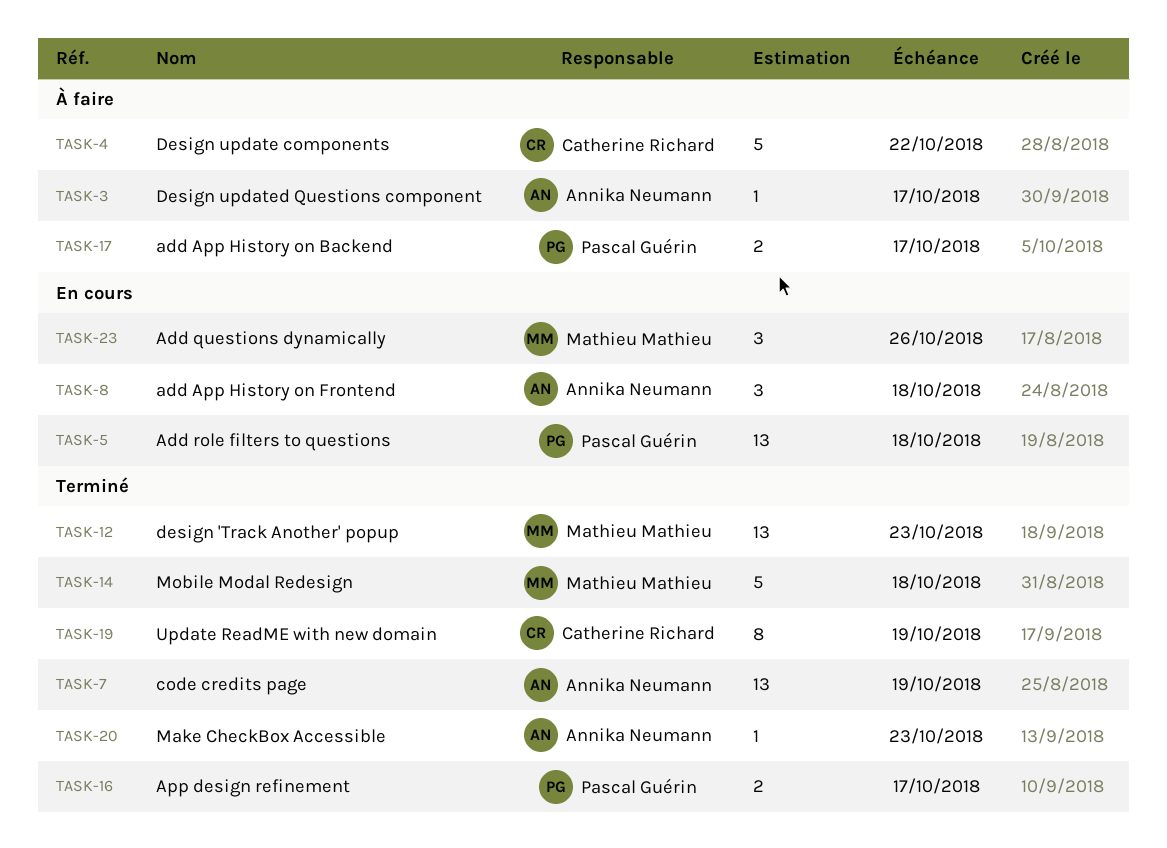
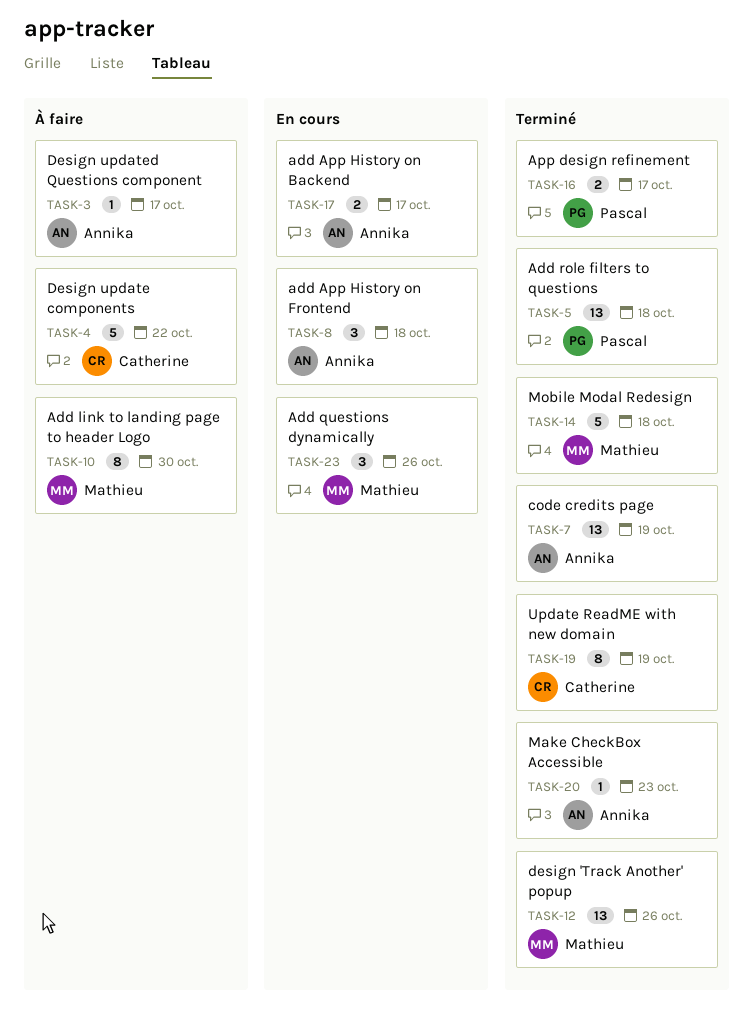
TASK-5, status: En cours -> Terminé
TASK-10: none -> present
TASK-12, due: Oct 23 -> Oct 26
TASK-17, status: À faire -> En cours
TASK-17, owner: Pascal Guérin -> Annika Neumann

